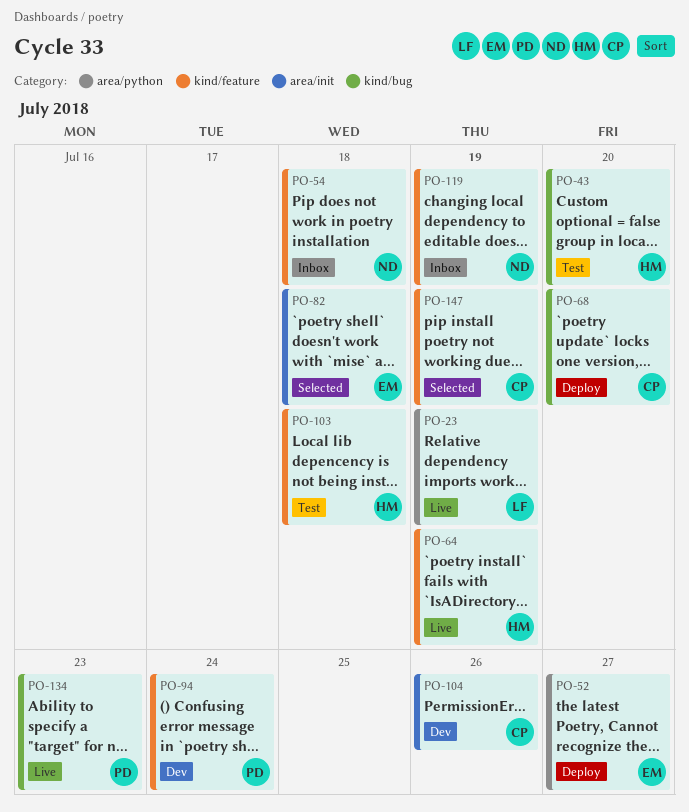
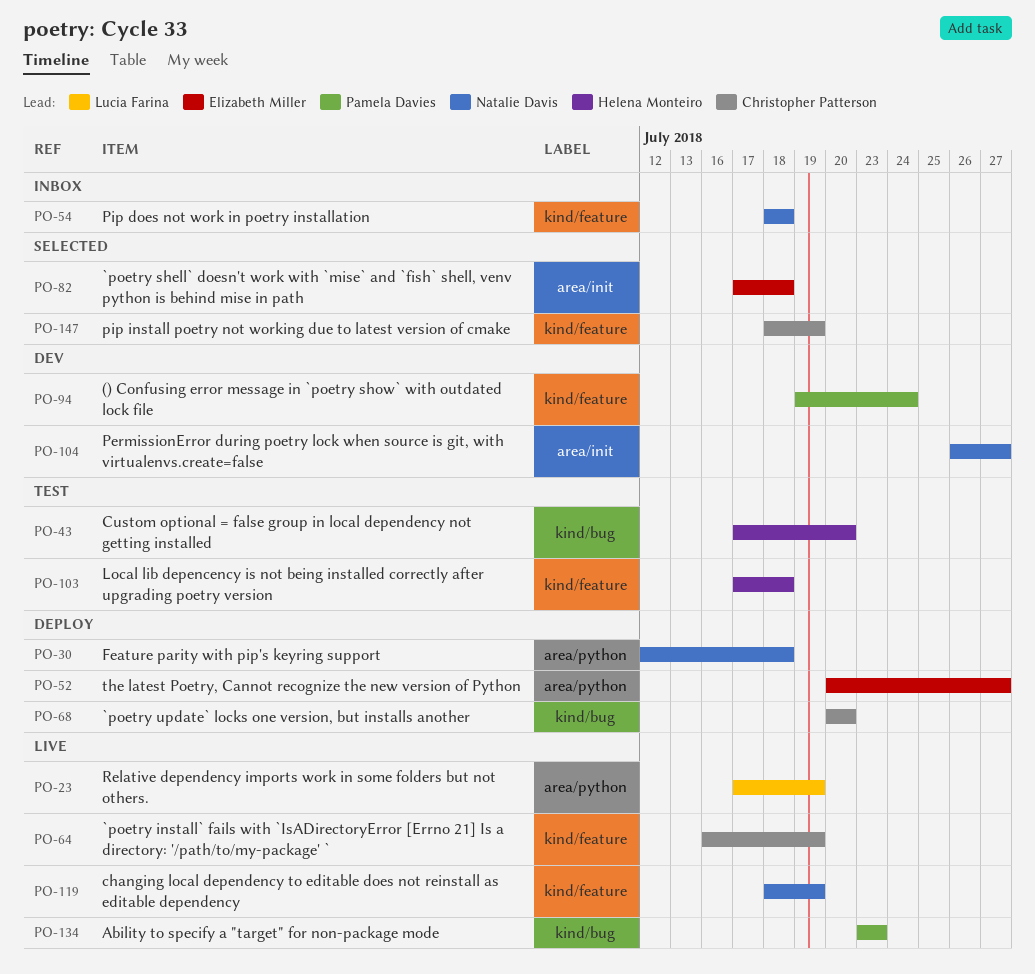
PO-30: none -> present
PO-64, owner: Helena Monteiro -> Christopher Patterson
PO-104, owner: Christopher Patterson -> Natalie Davis
PO-104, due: Jul 26 -> Jul 27
PO-119, status: Inbox -> Live

